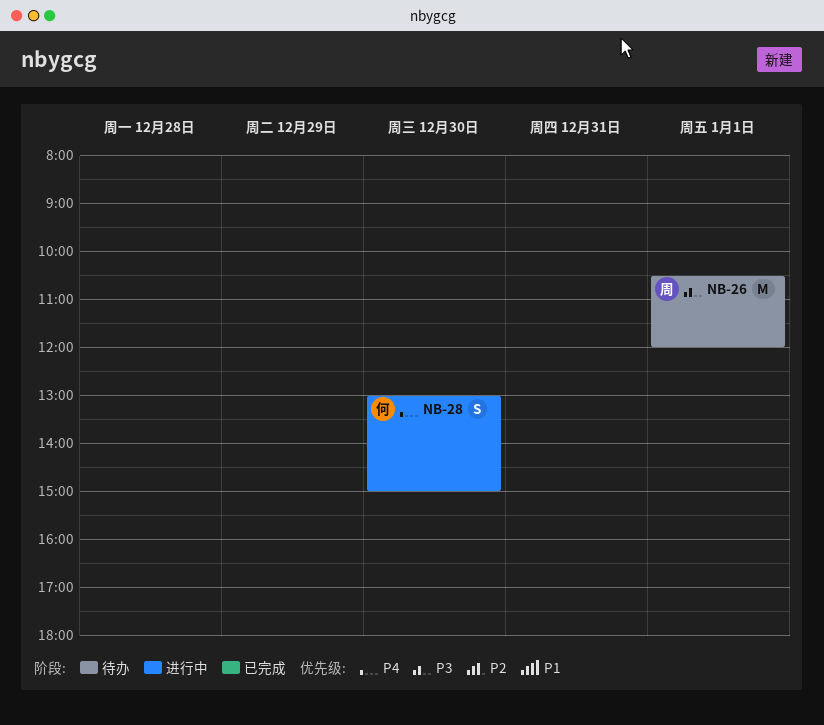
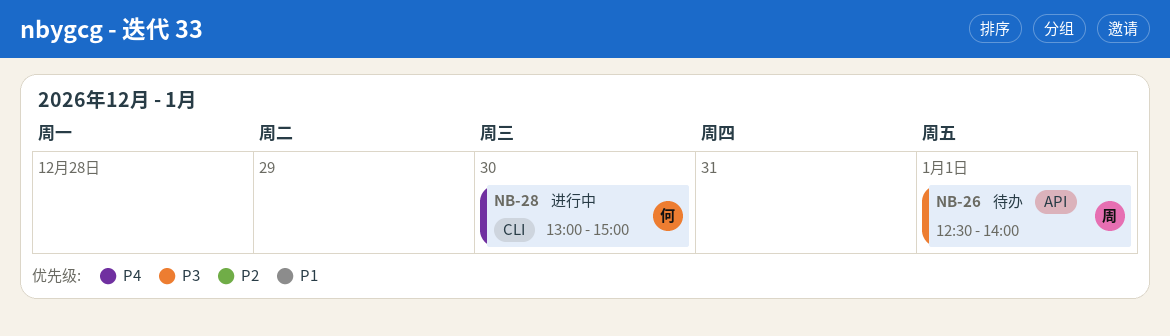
NB-26, begins: 10:30 -> 12:30
NB-26, ends: 12:00 -> 14:00

